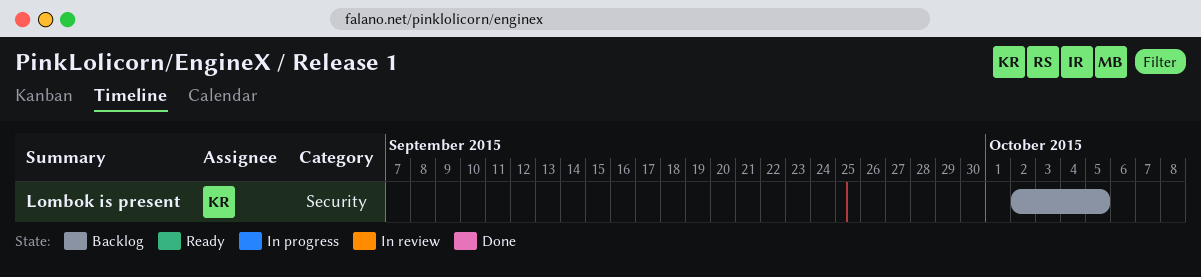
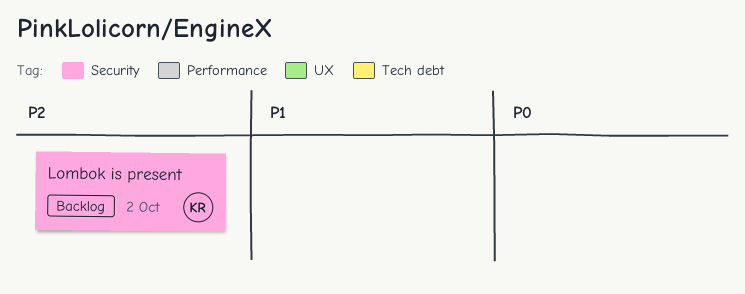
Lombok is present, due: Oct 5 -> Oct 2

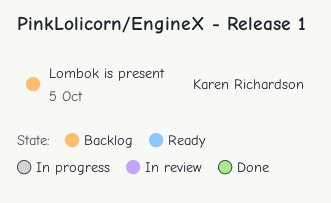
Lombok is present, due: Oct 2 -> Oct 5

